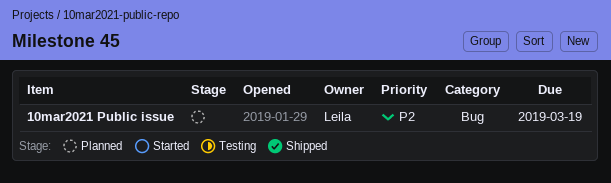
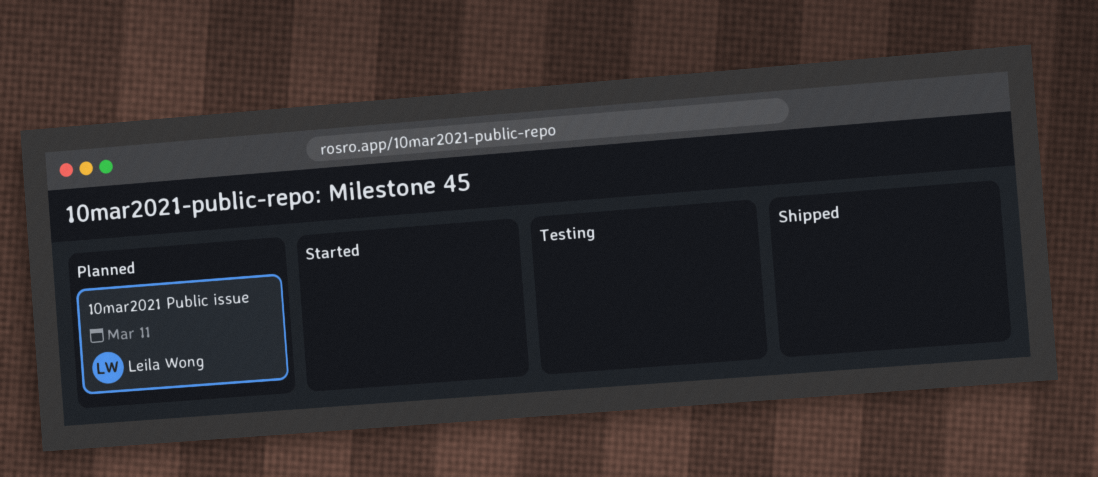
10mar2021 Public issue, due: Mar 19 -> Mar 11

